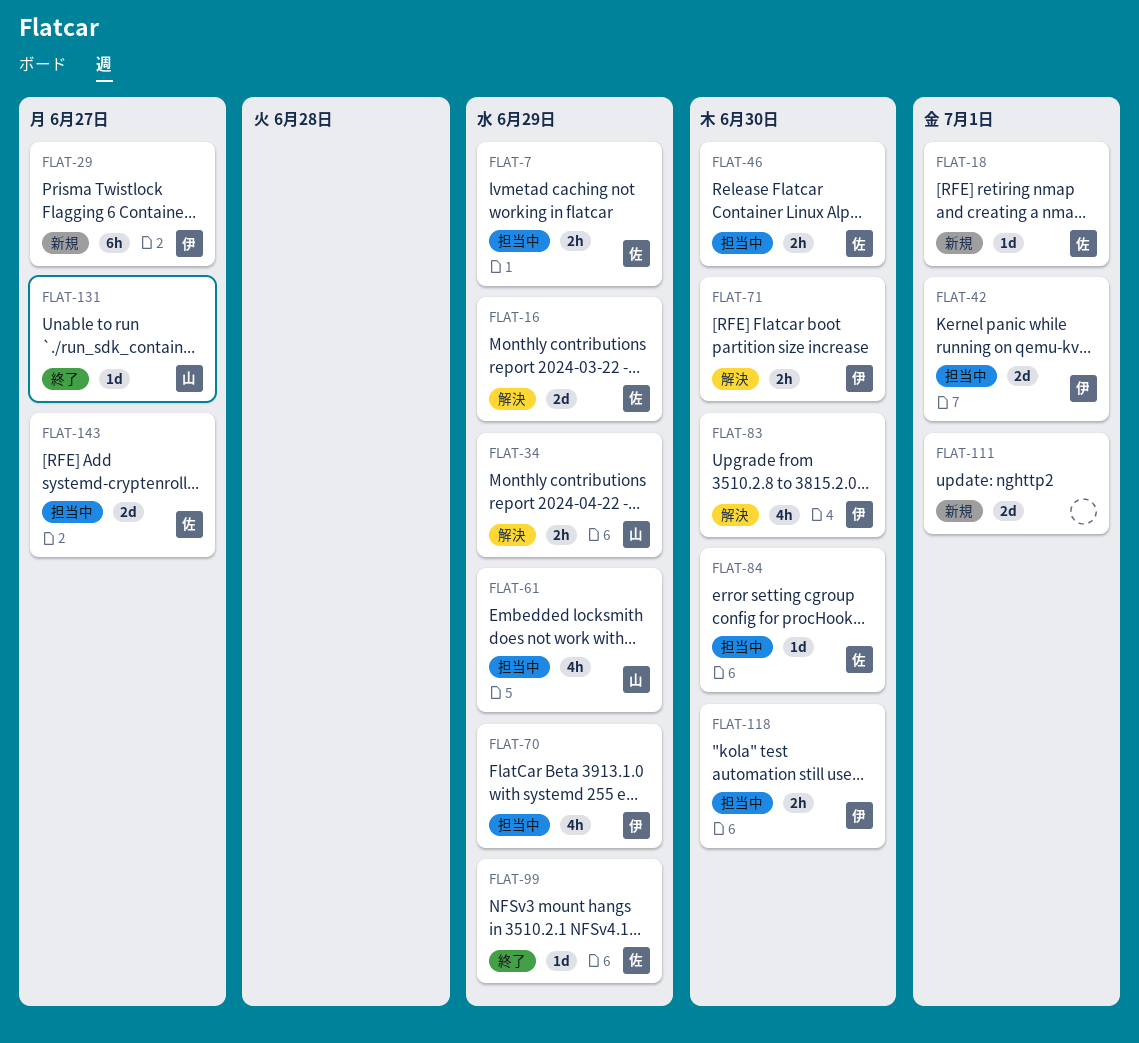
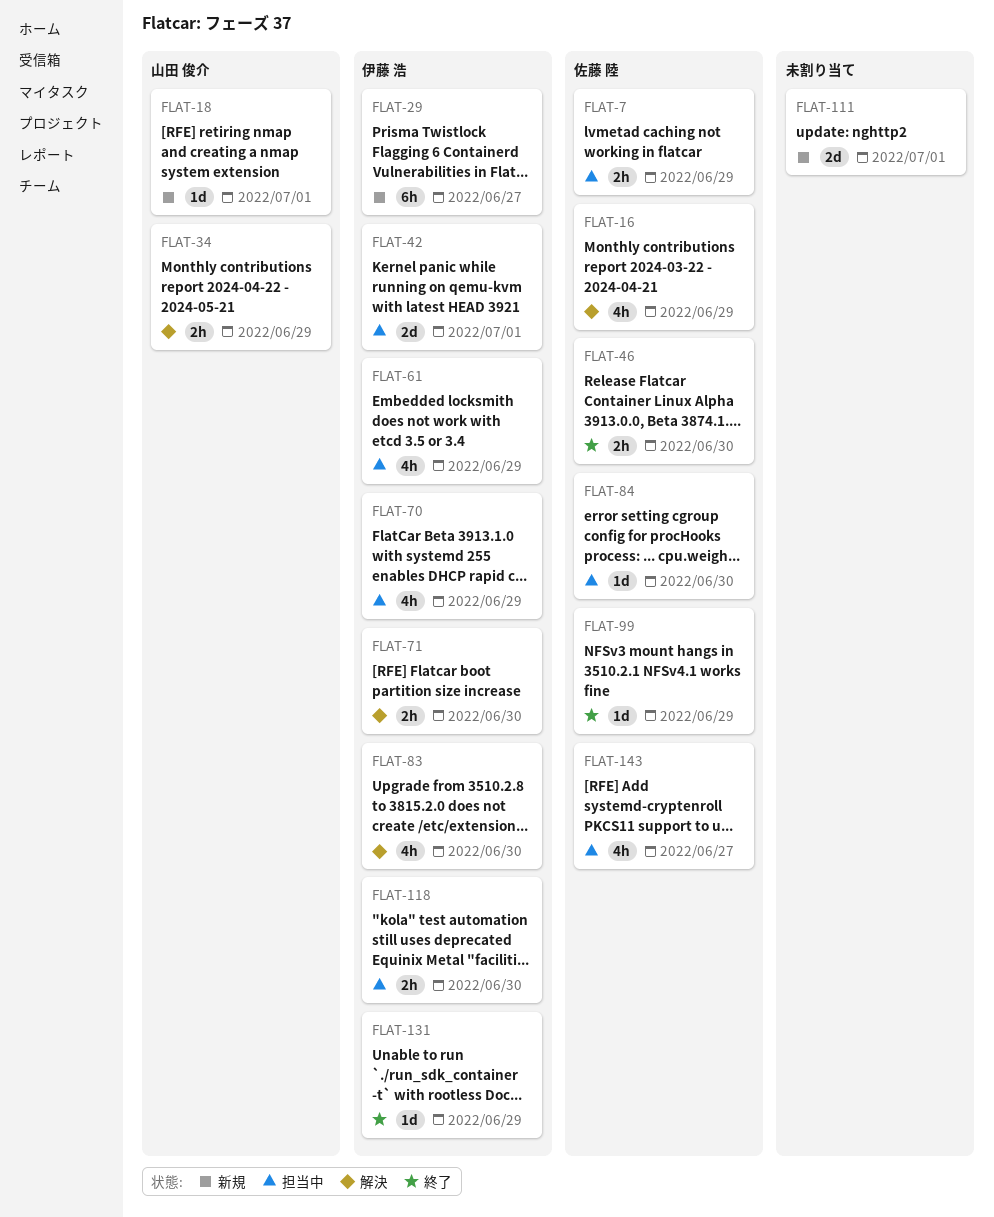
FLAT-16, estimate: 2d -> 4h
FLAT-18, owner: 佐藤 陸 -> 山田 俊介
FLAT-46, status: 担当中 -> 終了
FLAT-61, owner: 山田 俊介 -> 伊藤 浩
FLAT-131, owner: 山田 俊介 -> 伊藤 浩
FLAT-131, due: Jun 27 -> Jun 29
FLAT-143, estimate: 2d -> 4h

